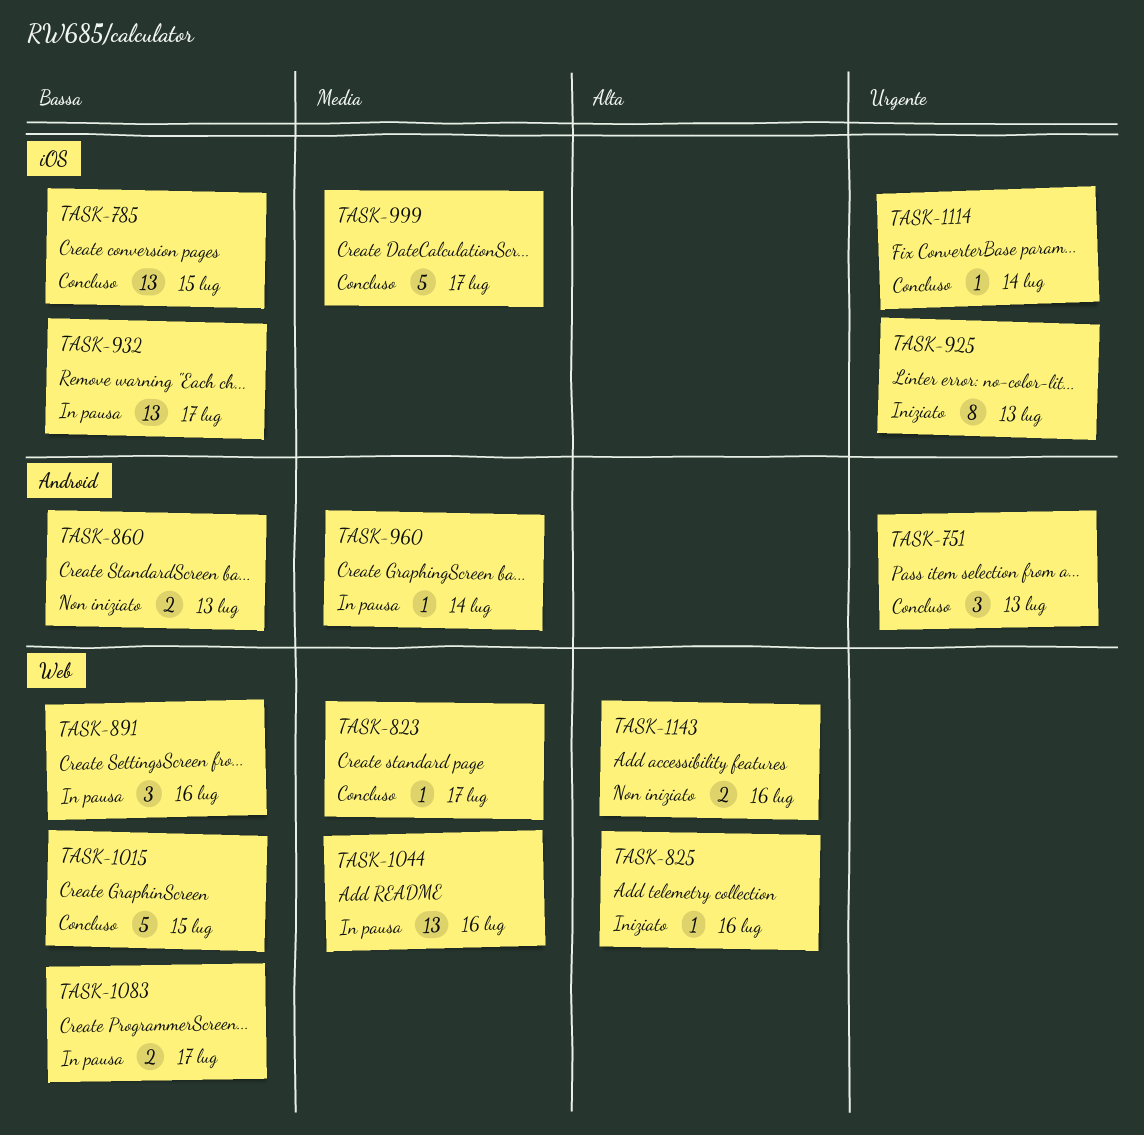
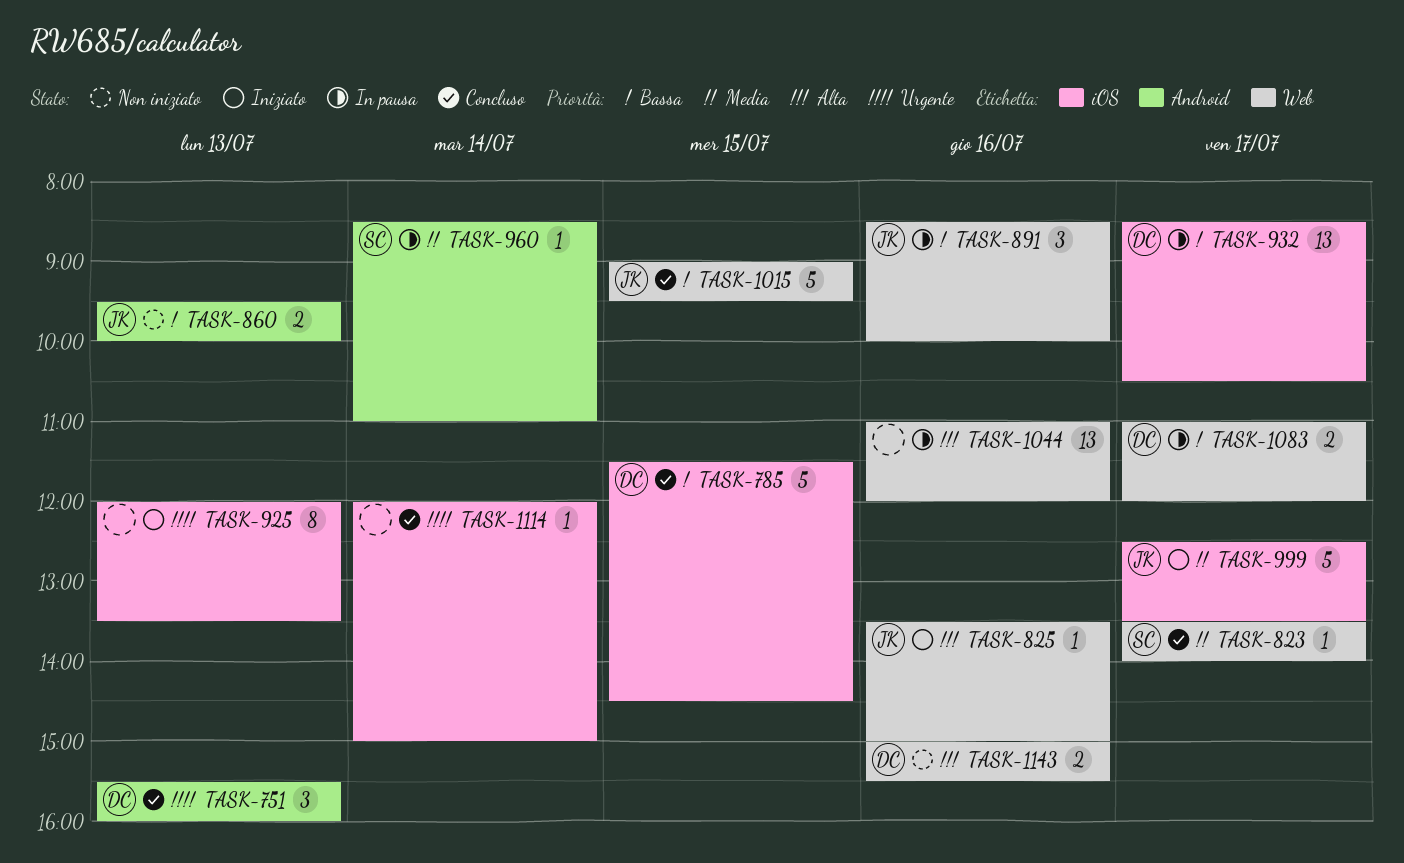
TASK-785, estimate: 13 -> 5
TASK-999, status: Concluso -> Iniziato
TASK-1044, priority: Media -> Alta

